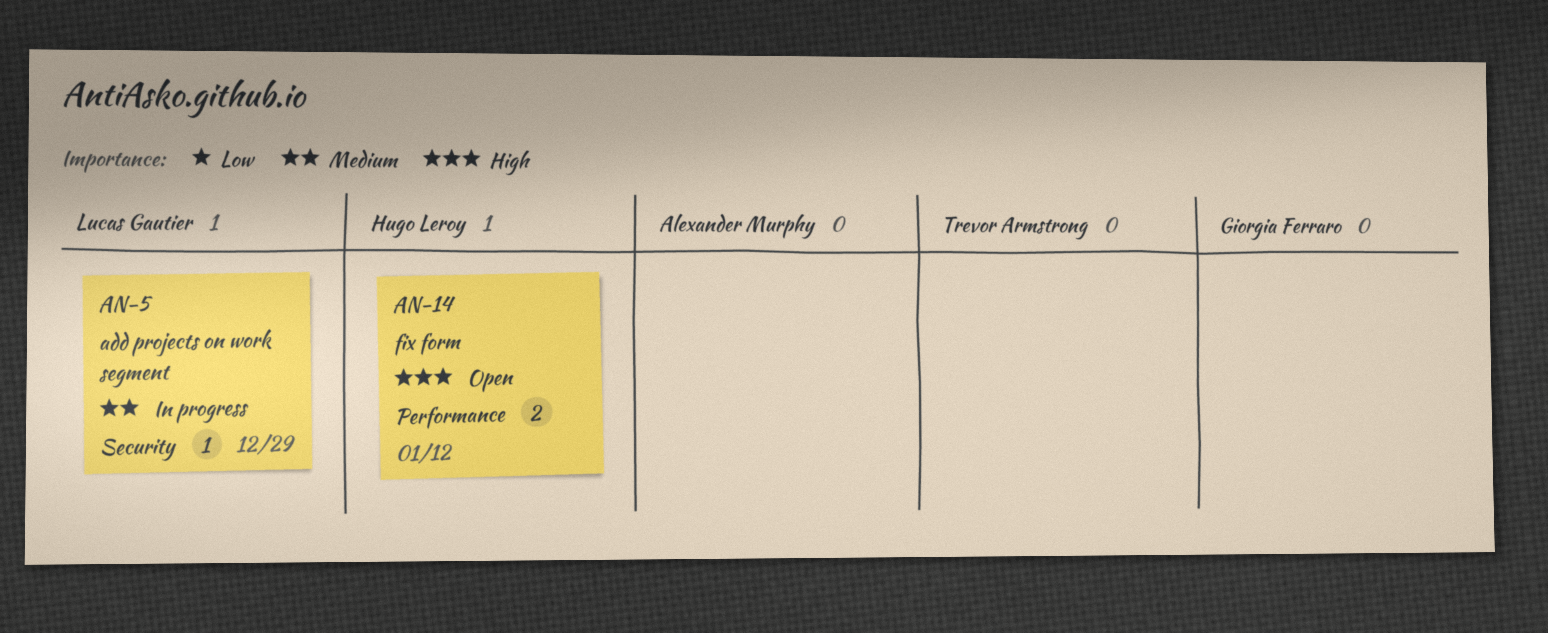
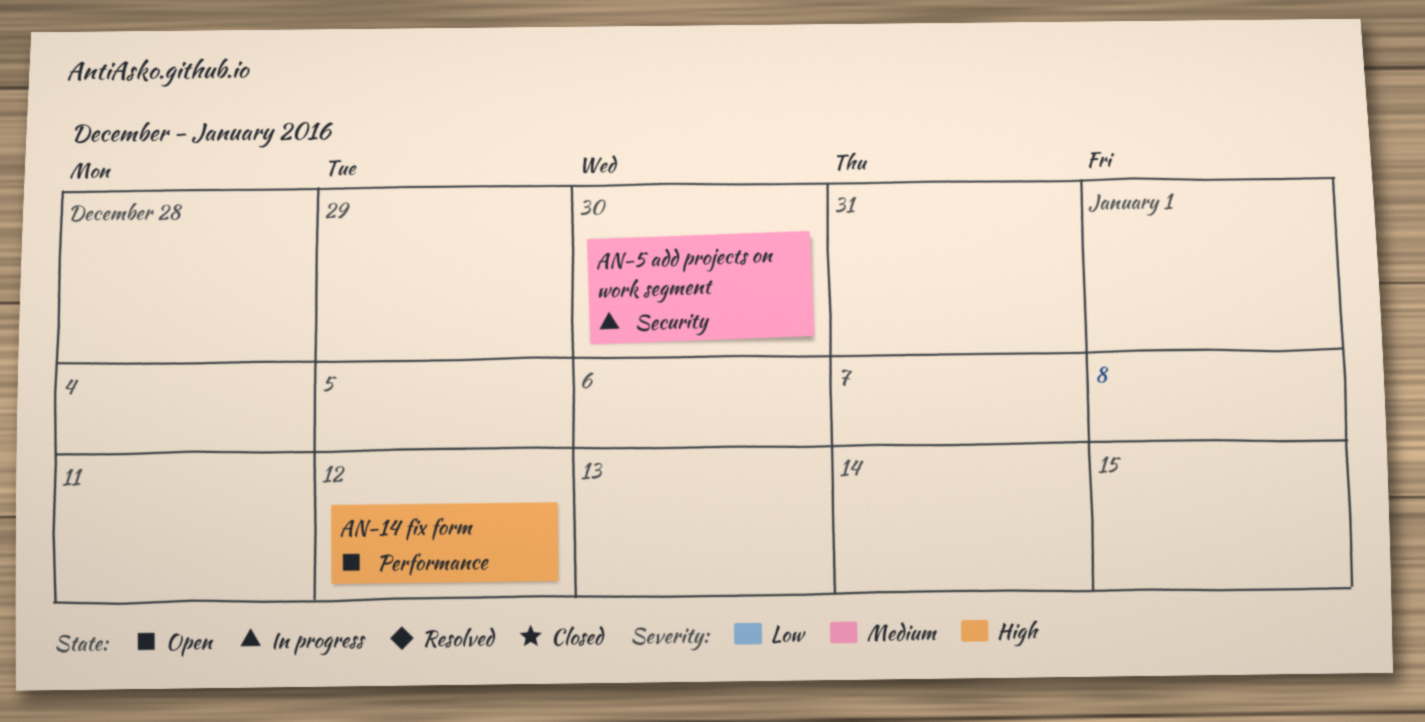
AN-5, due: Dec 29 -> Dec 30

